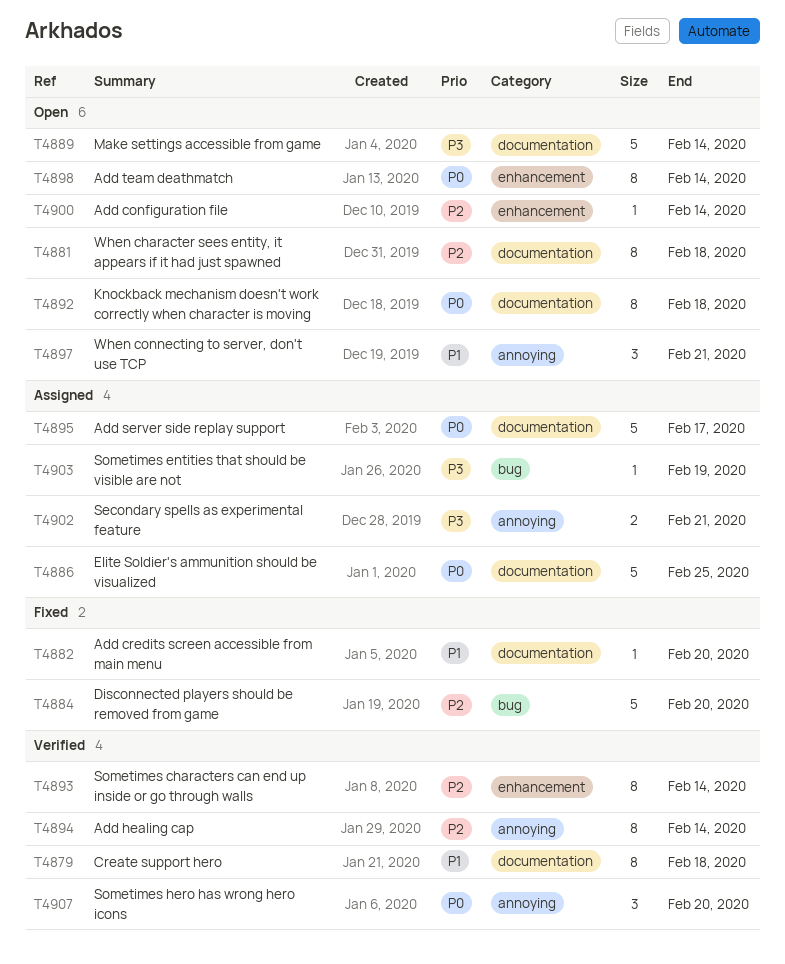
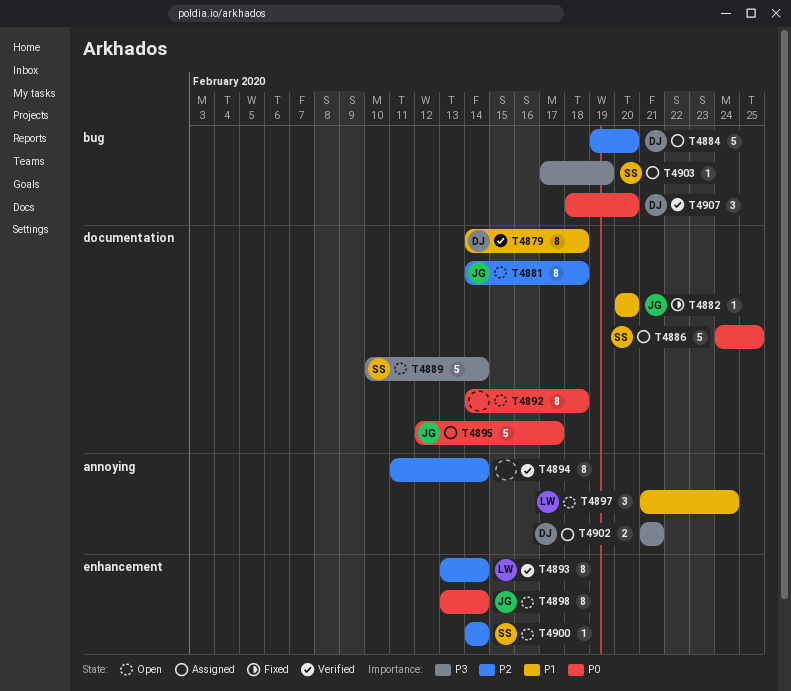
T4884, status: Fixed -> Assigned
T4897, due: Feb 21 -> Feb 24
T4907, label: annoying -> bug

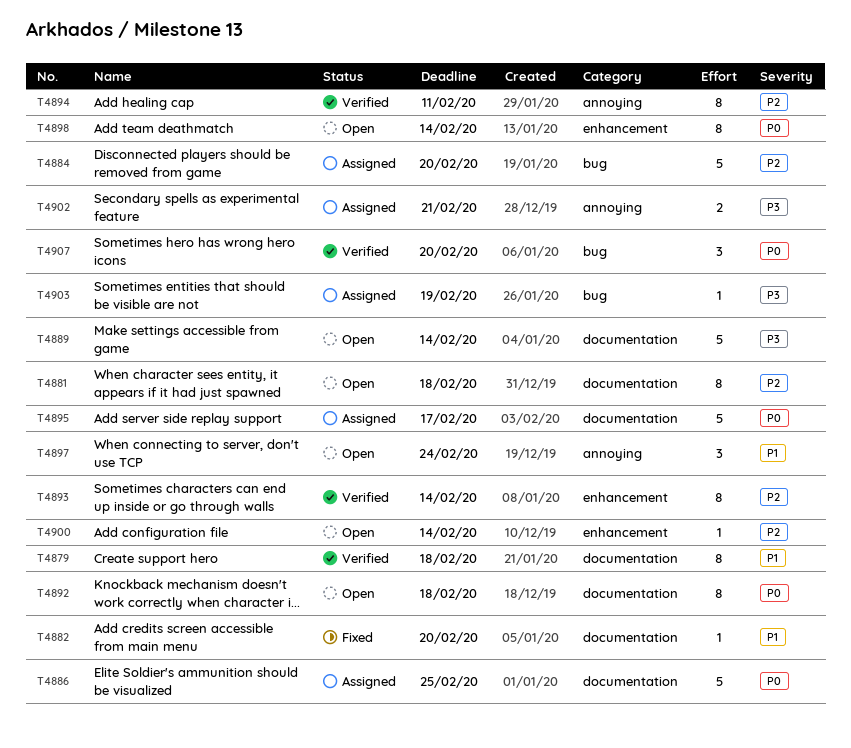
T4894, due: Feb 14 -> Feb 11

